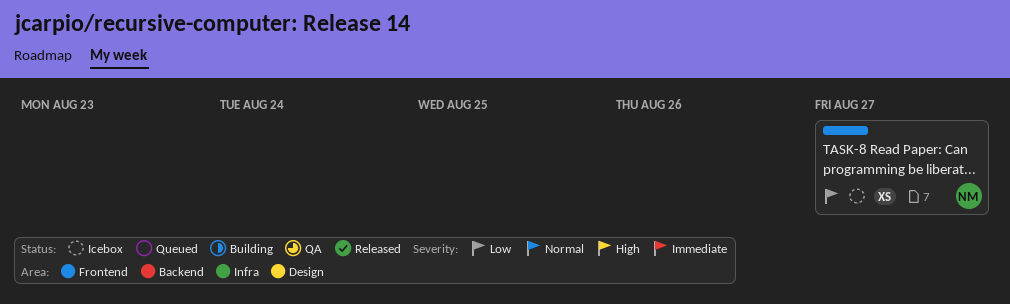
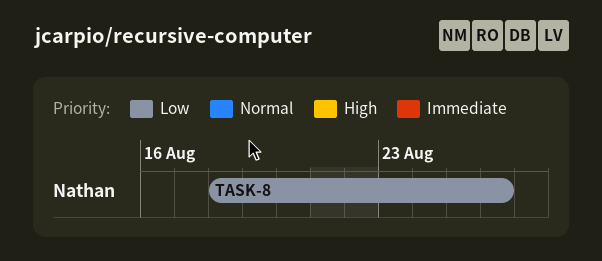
TASK-8, due: Aug 27 -> Aug 26

